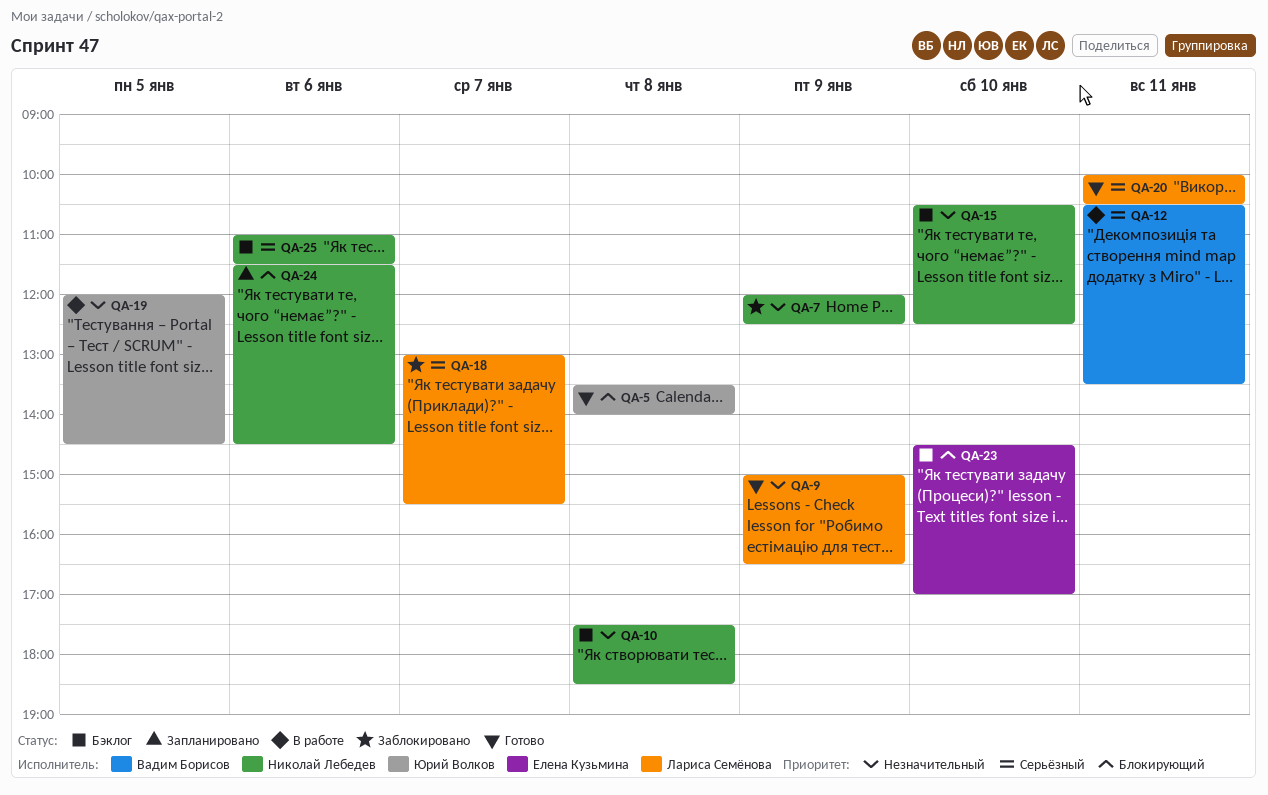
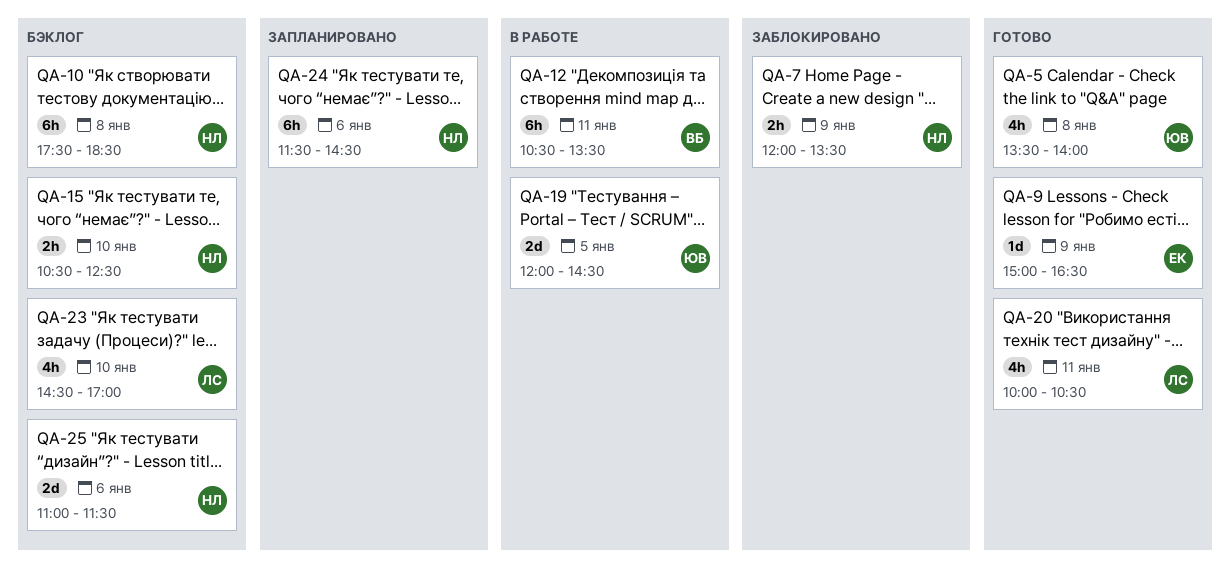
QA-7, ends: 12:30 -> 13:30
QA-9, owner: Лариса Семёнова -> Елена Кузьмина
QA-18: present -> none
QA-23, owner: Елена Кузьмина -> Лариса Семёнова

